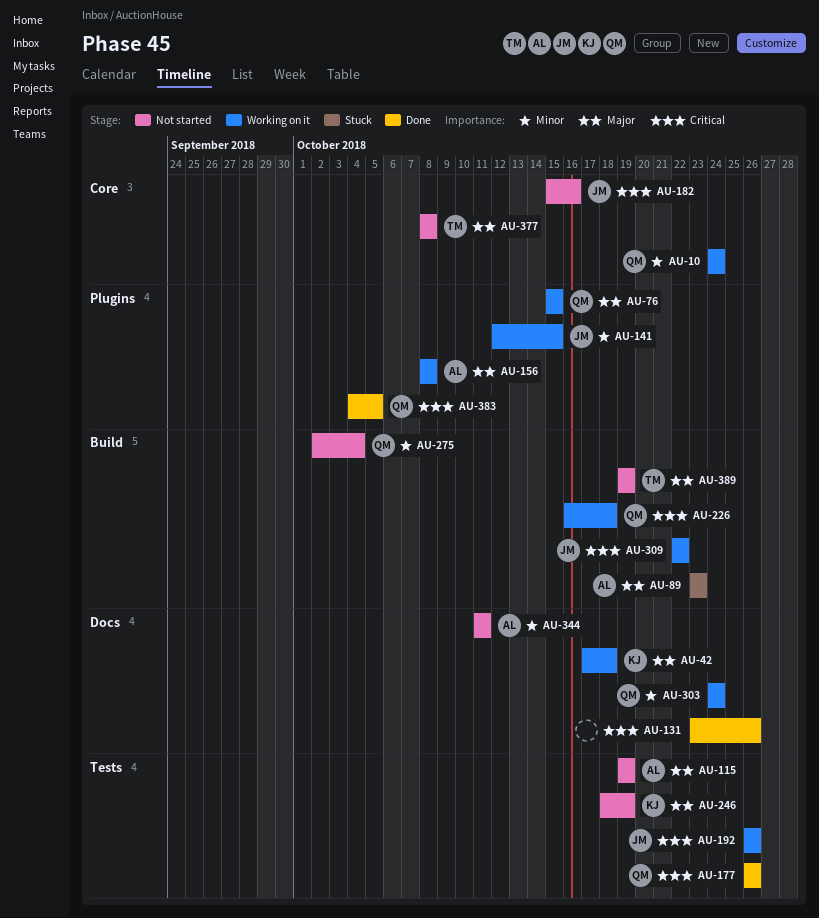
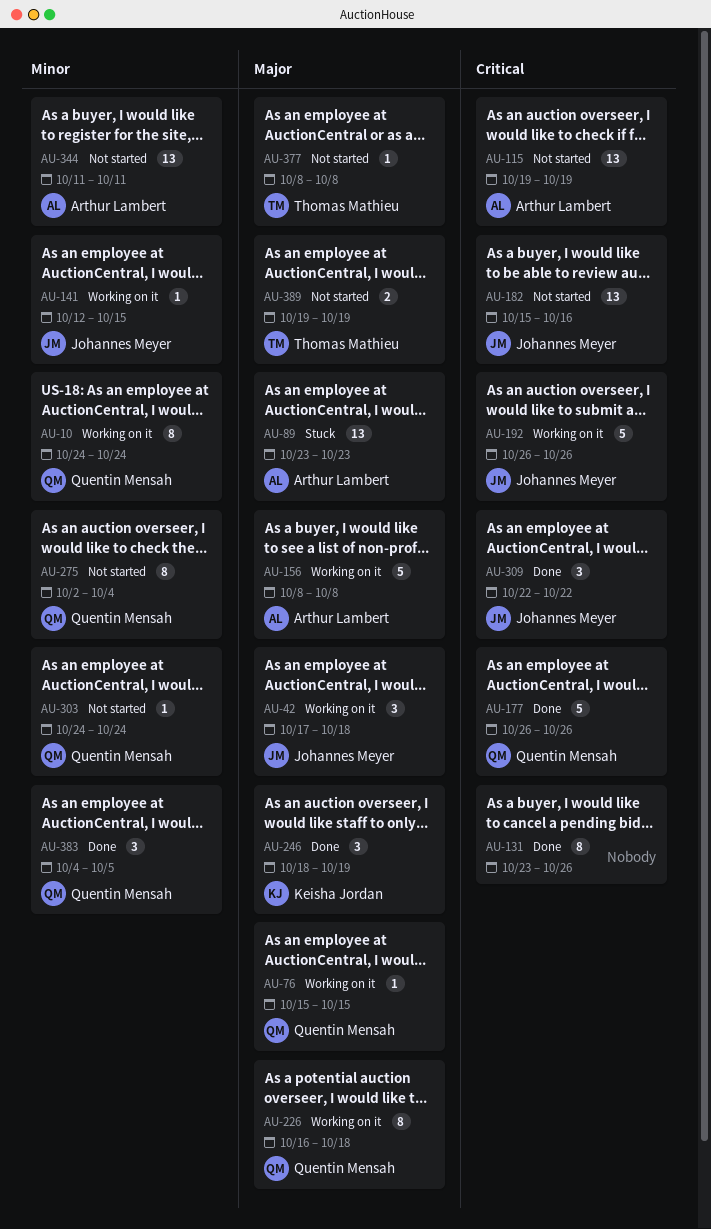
AU-42, owner: Keisha Jordan -> Johannes Meyer
AU-115, priority: Major -> Critical
AU-226, priority: Critical -> Major
AU-246, status: Not started -> Done
AU-303, status: Working on it -> Not started
AU-309, status: Working on it -> Done
AU-383, priority: Critical -> Minor

